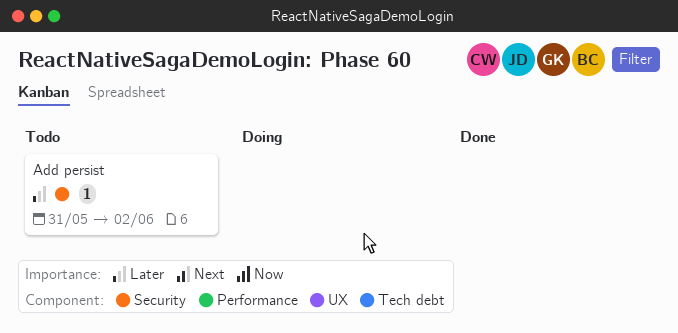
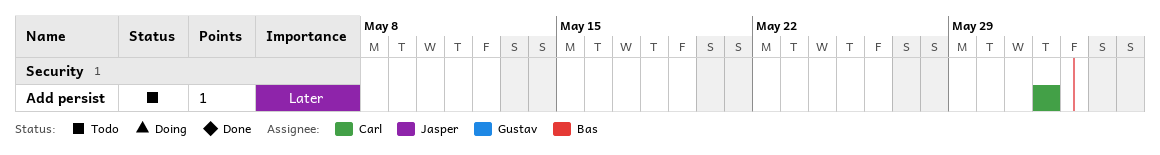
Add persist, start: May 31 -> Jun 1
Add persist, due: Jun 2 -> Jun 1

